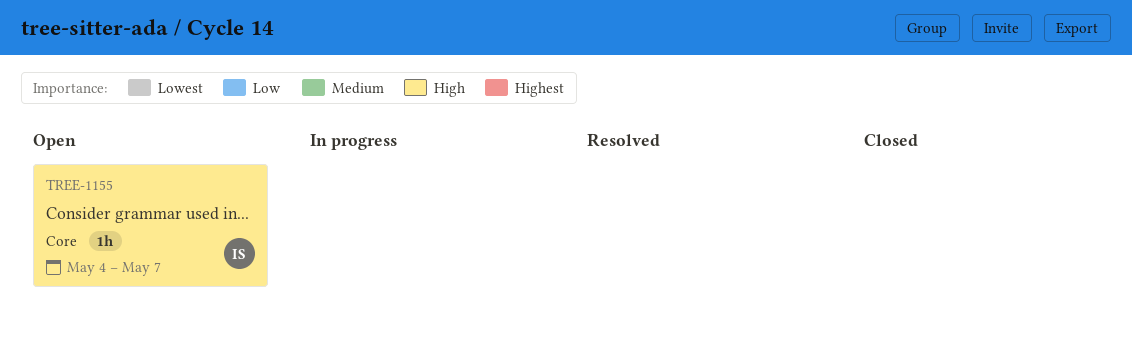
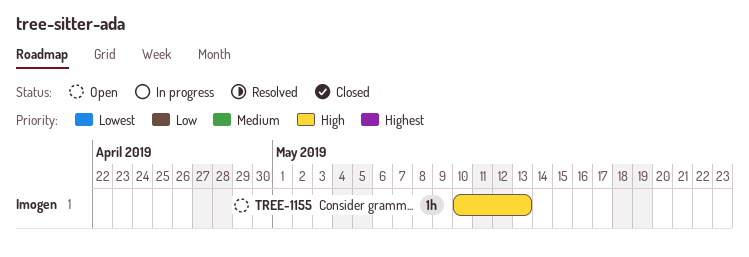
TREE-1155, start: May 4 -> May 10
TREE-1155, due: May 7 -> May 13

